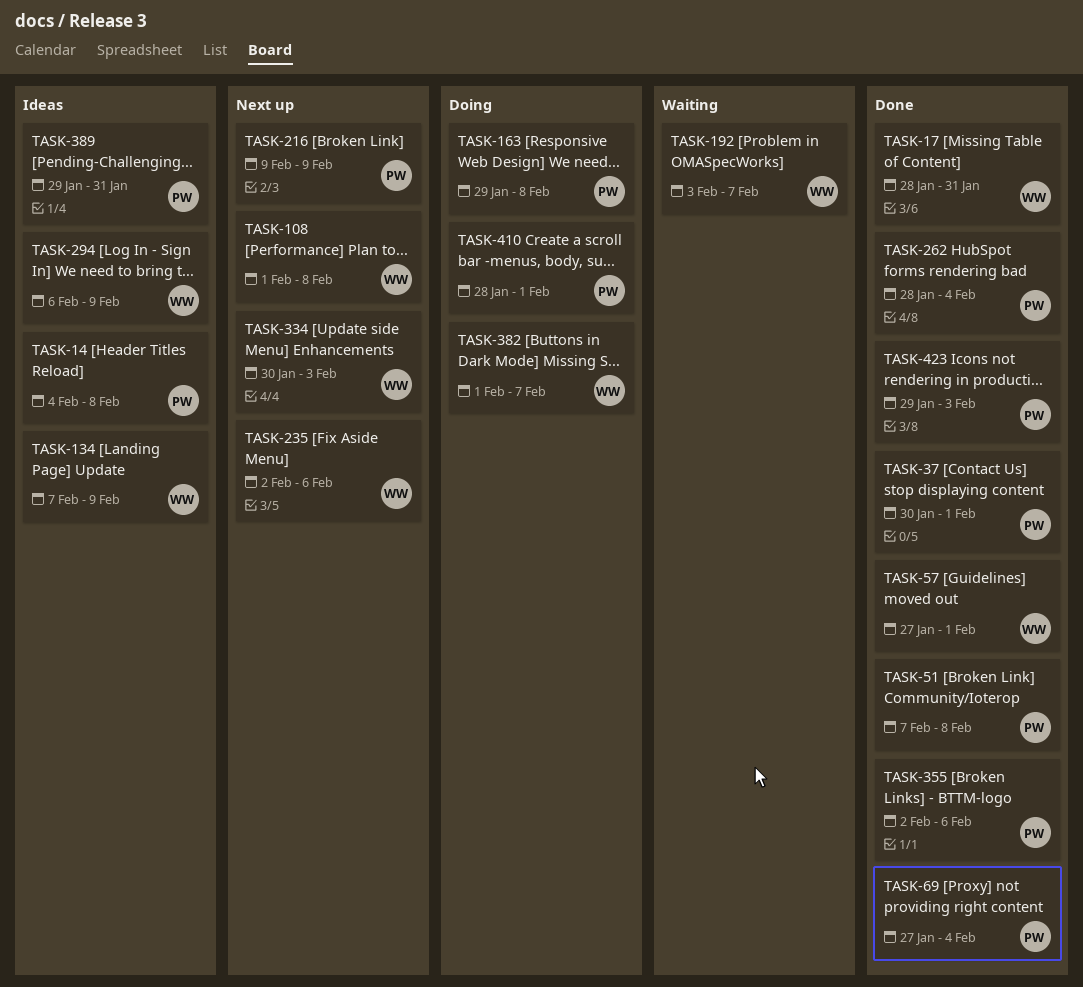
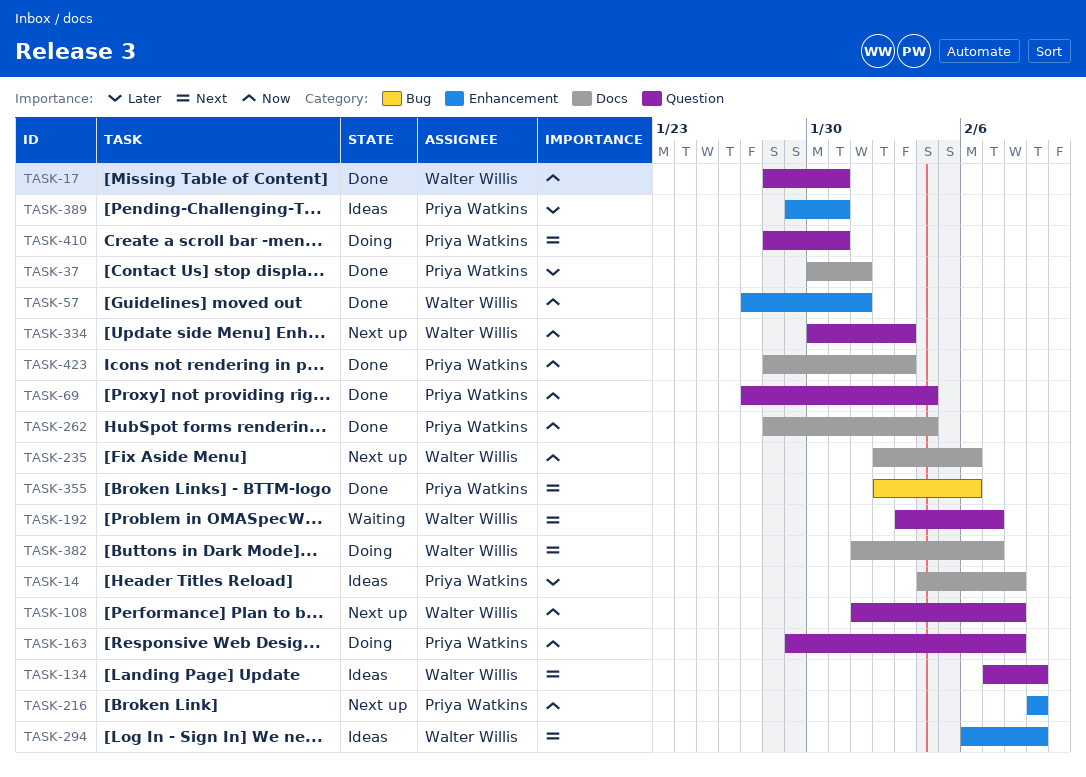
TASK-51: present -> none
TASK-410, due: Feb 1 -> Jan 31
TASK-423, start: Jan 29 -> Jan 28

